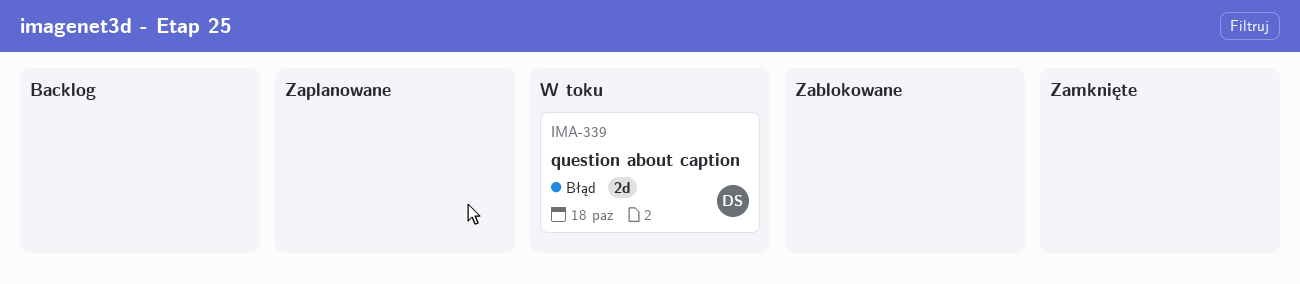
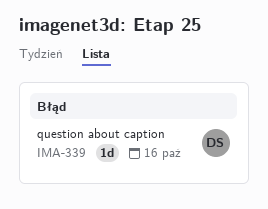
IMA-339, estimate: 2d -> 1d
IMA-339, due: Oct 18 -> Oct 16

